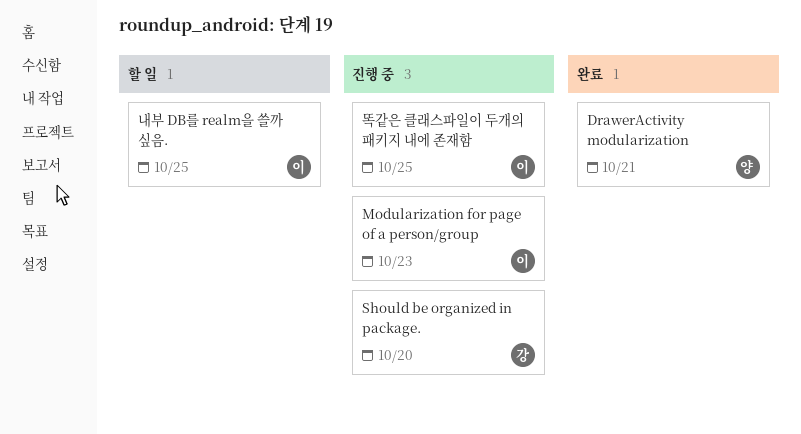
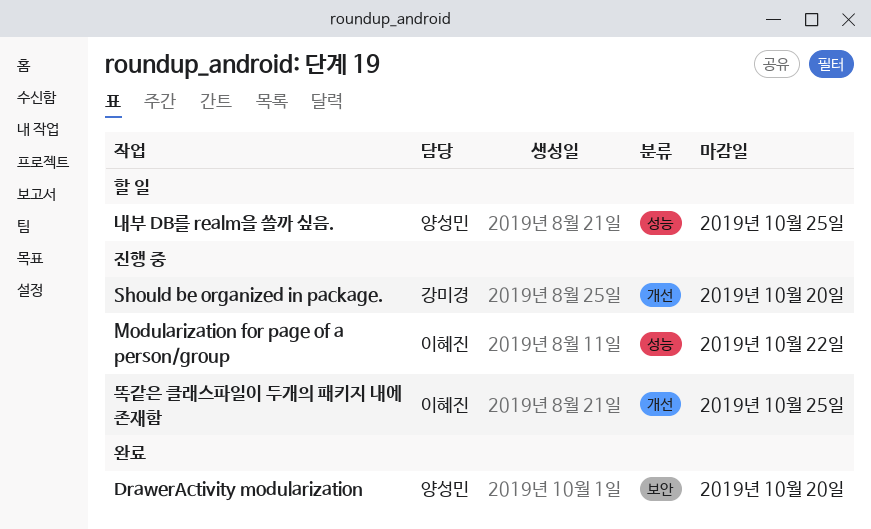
DrawerActivity modularization, due: Oct 21 -> Oct 20
Modularization for page of a person/group, due: Oct 23 -> Oct 22
내부 DB를 realm을 쓸까 싶음., owner: 이혜진 -> 양성민

